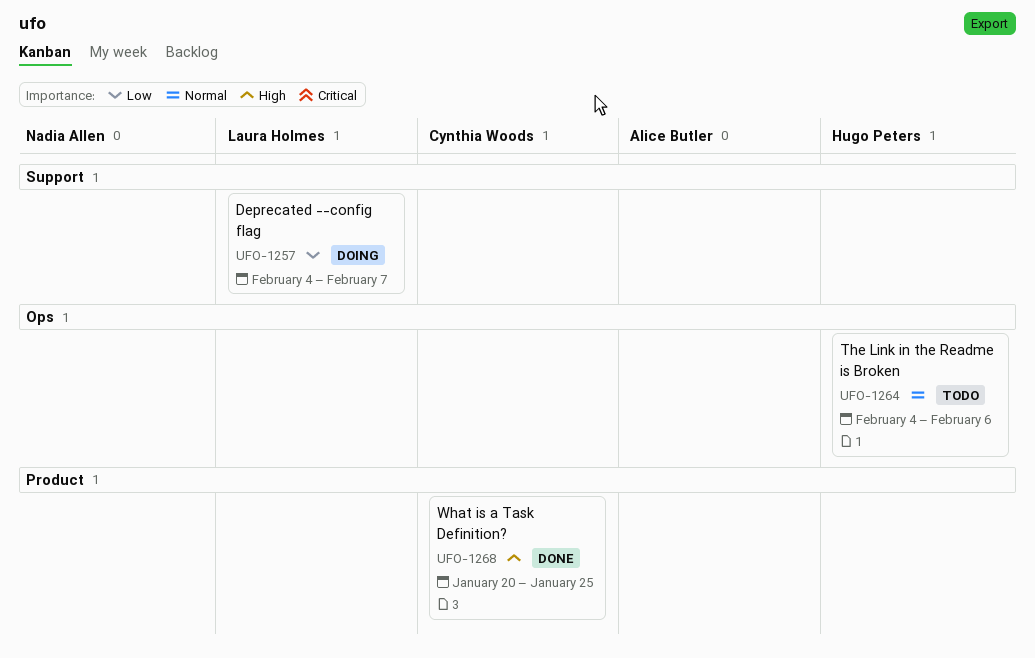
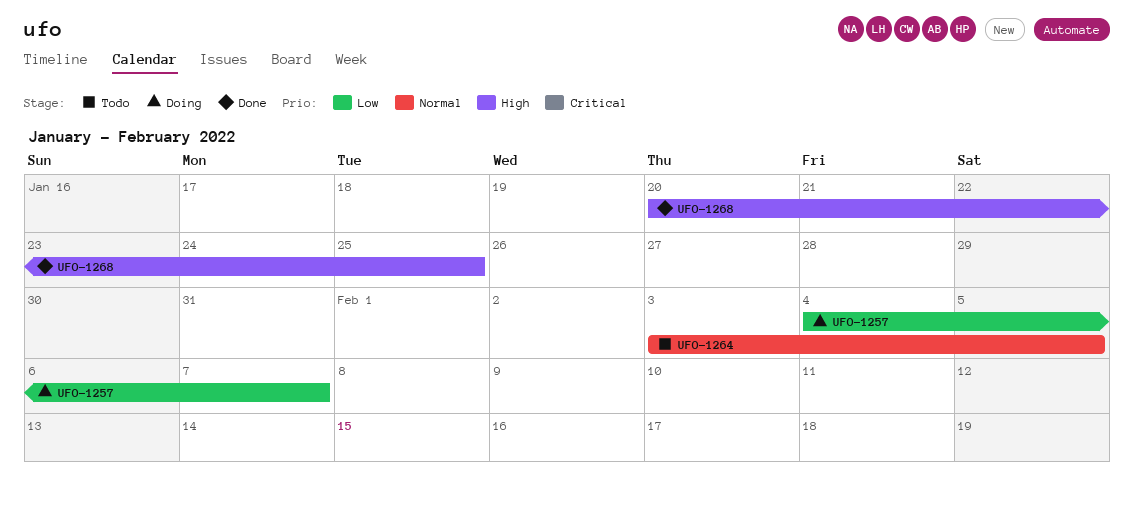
UFO-1264, start: Feb 4 -> Feb 3
UFO-1264, due: Feb 6 -> Feb 5

